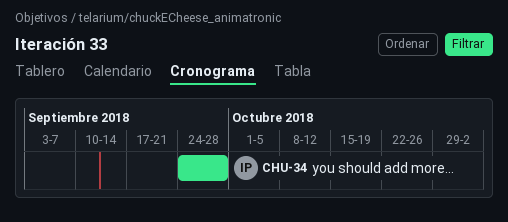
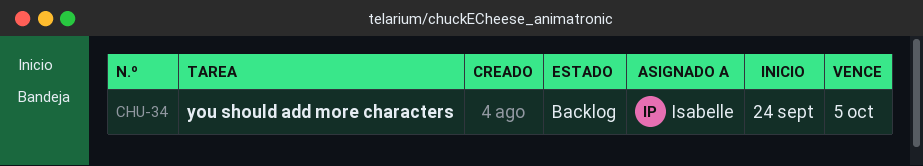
CHU-34, due: Sep 28 -> Oct 5

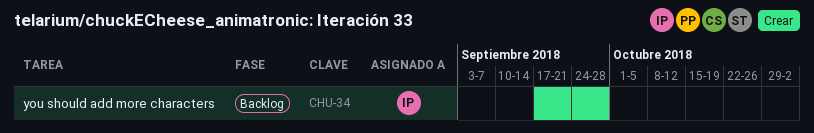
CHU-34, start: Sep 24 -> Sep 17
CHU-34, due: Oct 5 -> Sep 28

